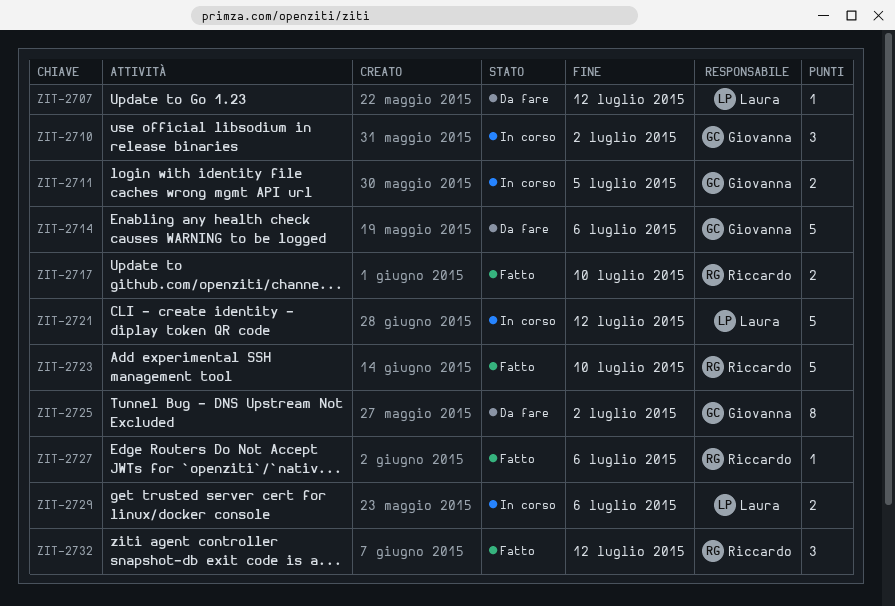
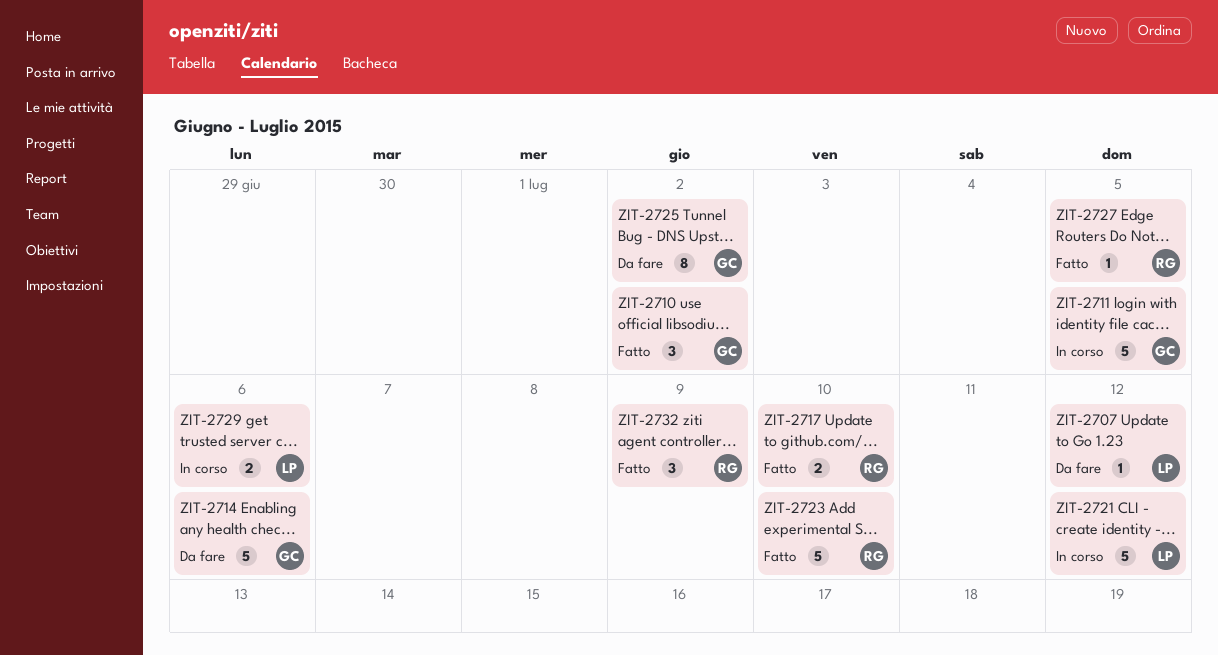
ZIT-2710, status: In corso -> Fatto
ZIT-2711, estimate: 2 -> 5
ZIT-2727, due: Jul 6 -> Jul 5
ZIT-2732, due: Jul 12 -> Jul 9

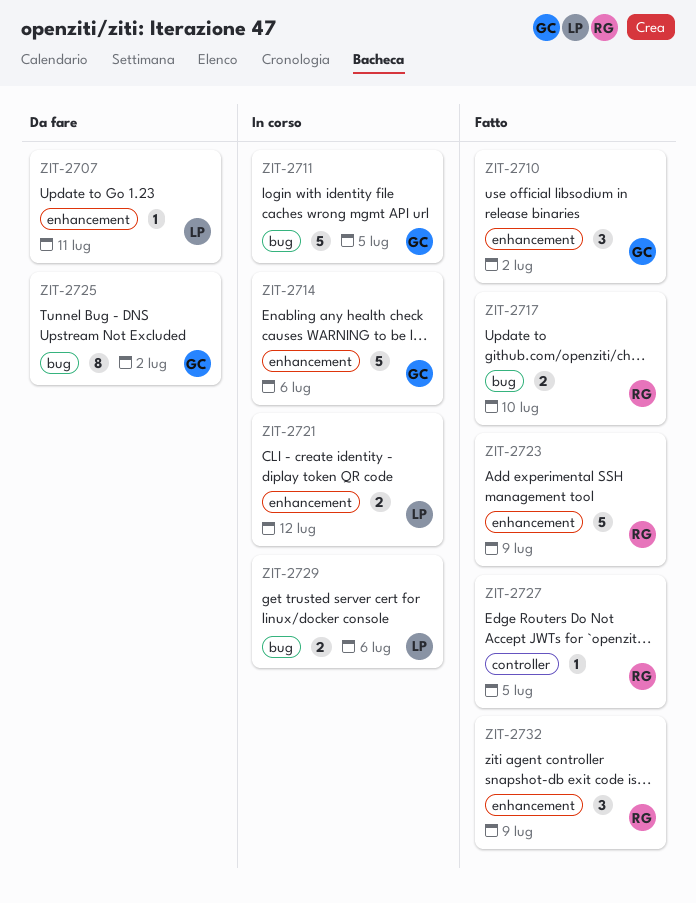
ZIT-2707, due: Jul 12 -> Jul 11
ZIT-2714, status: Da fare -> In corso
ZIT-2721, estimate: 5 -> 2
ZIT-2723, due: Jul 10 -> Jul 9

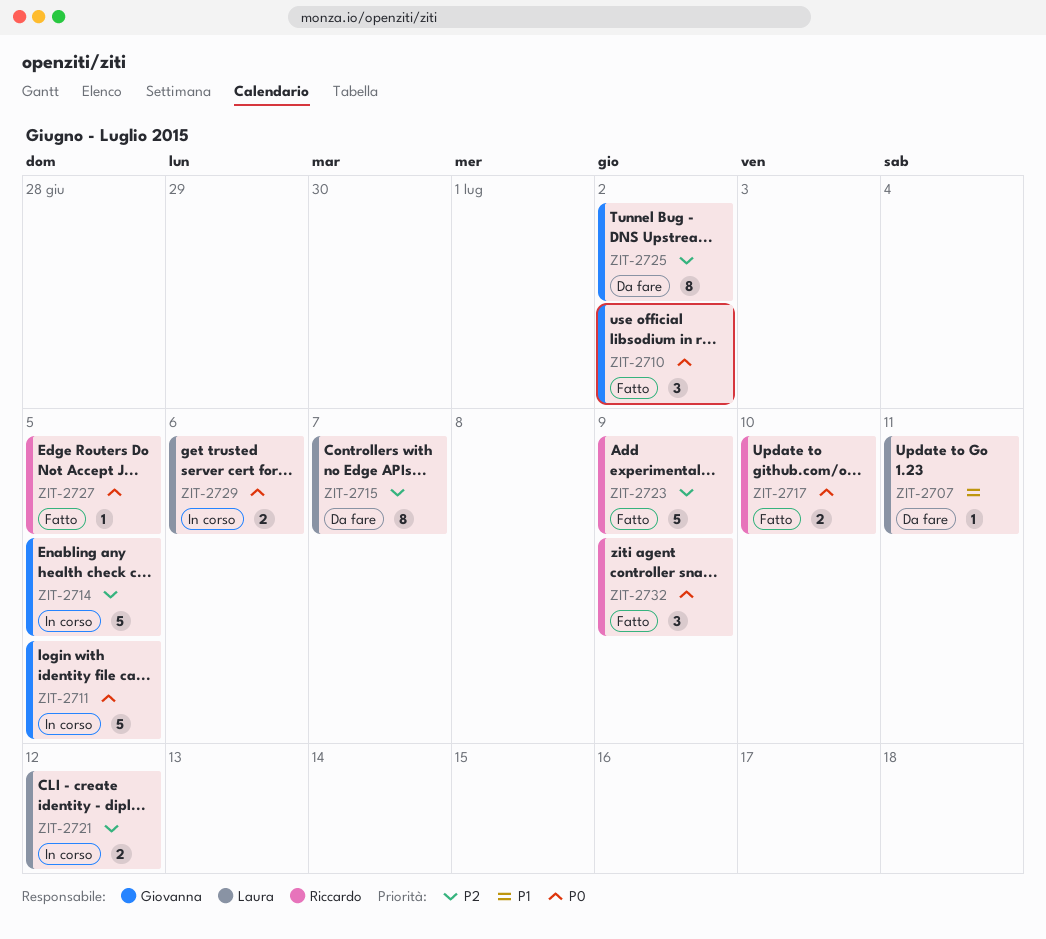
ZIT-2714, due: Jul 6 -> Jul 5
ZIT-2715: none -> present

